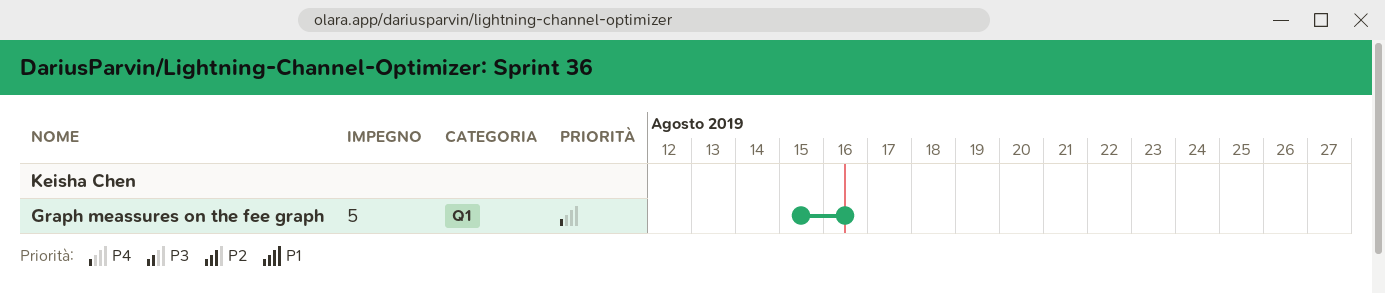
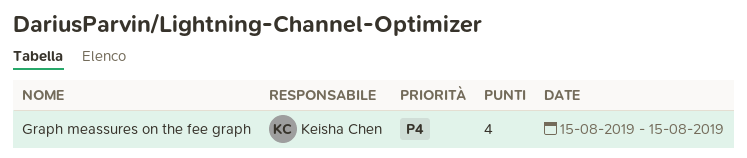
Graph meassures on the fee graph, estimate: 5 -> 4
Graph meassures on the fee graph, due: Aug 16 -> Aug 15

